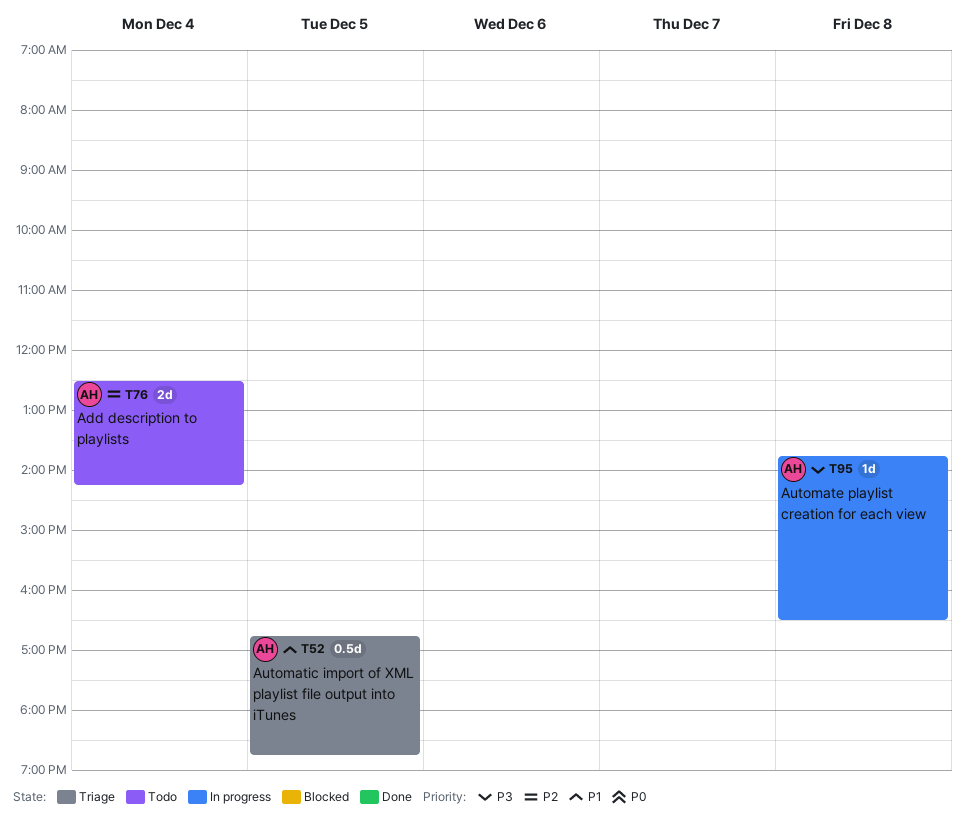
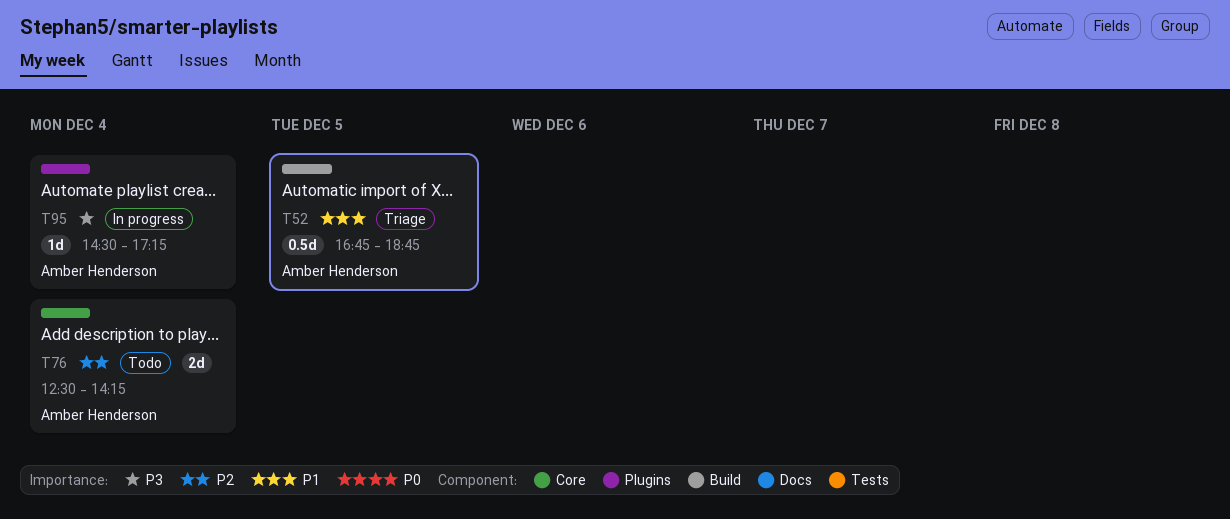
T95, day: Dec 8 -> Dec 4
T95, begins: 13:45 -> 14:30
T95, ends: 16:30 -> 17:15

